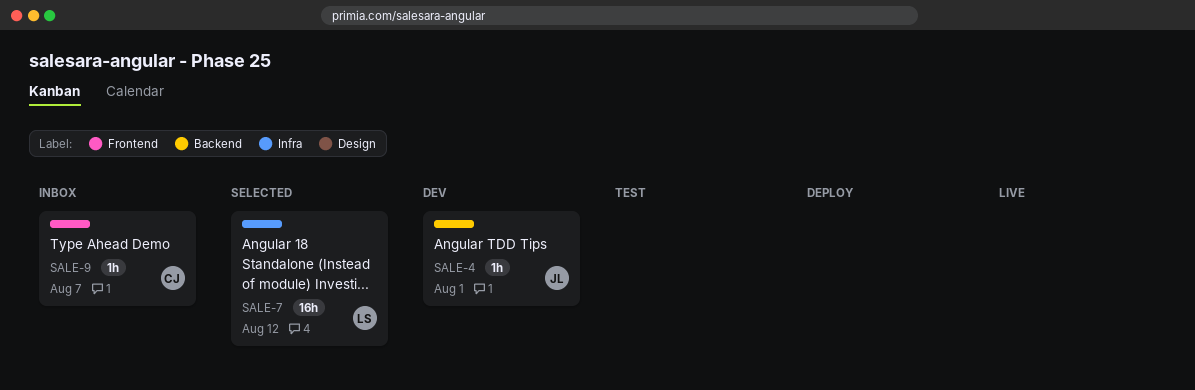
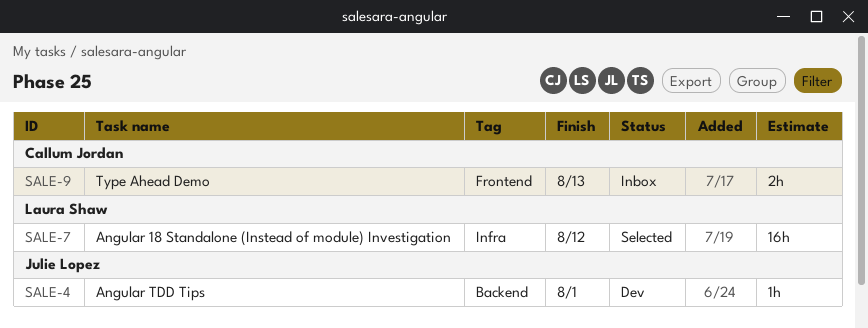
SALE-9, estimate: 1h -> 2h
SALE-9, due: Aug 7 -> Aug 13

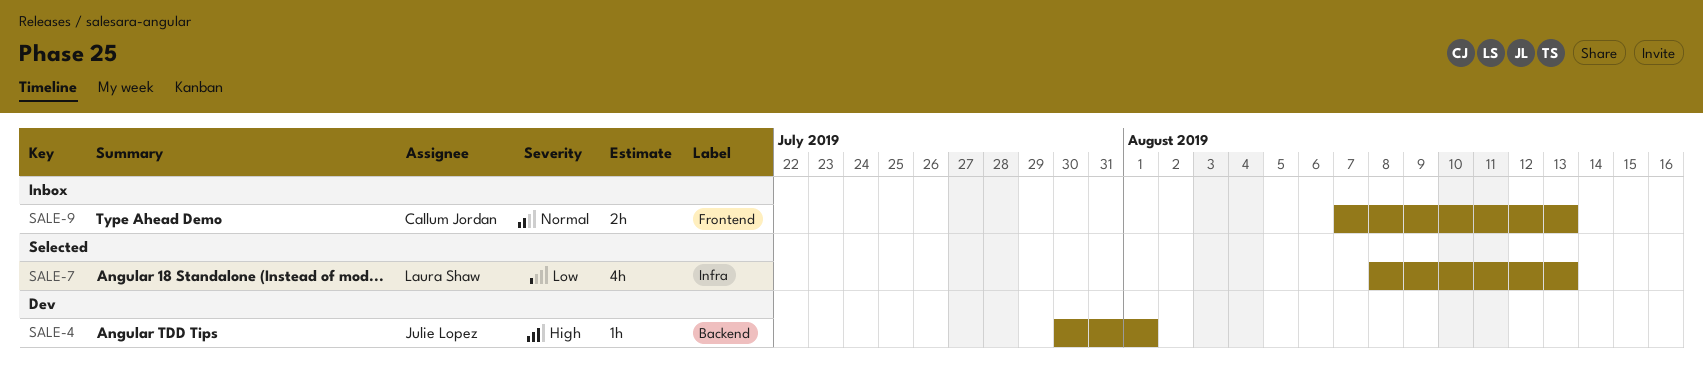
SALE-7, estimate: 16h -> 4h
SALE-7, due: Aug 12 -> Aug 13

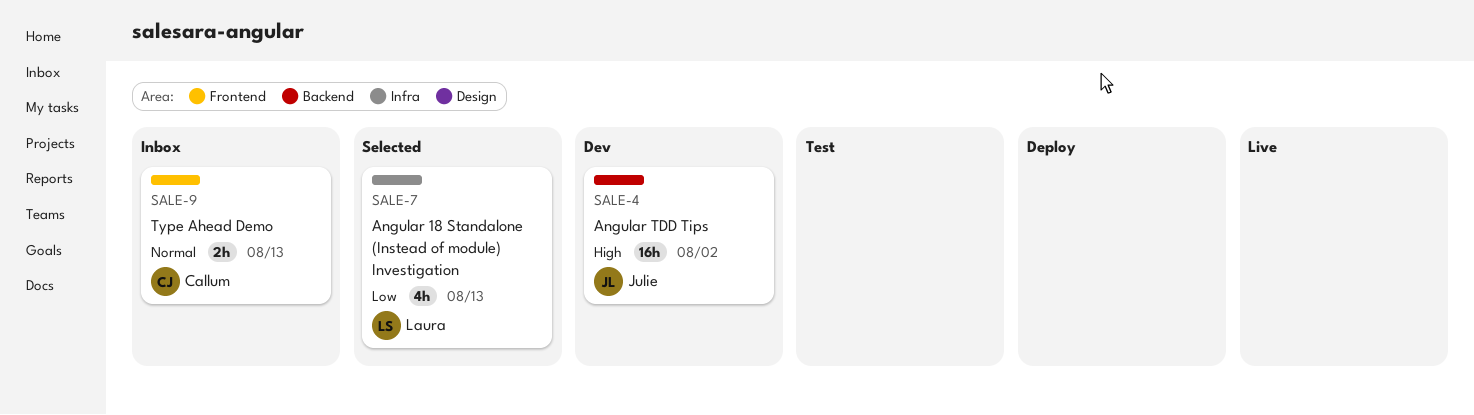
SALE-4, estimate: 1h -> 16h
SALE-4, due: Aug 1 -> Aug 2

